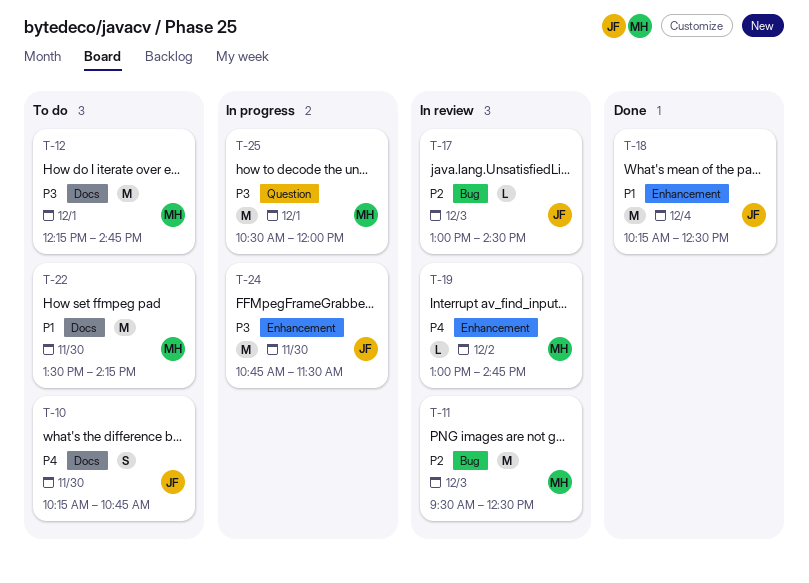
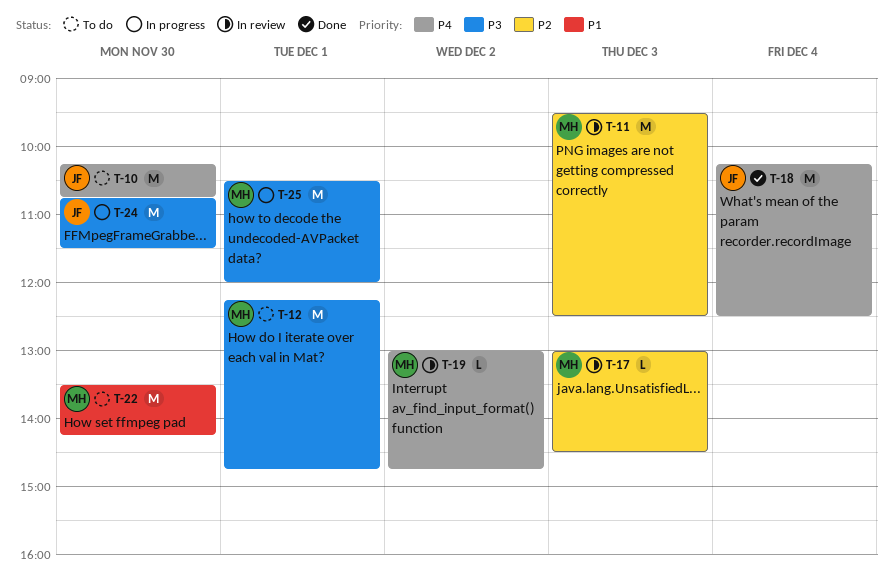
T-10, estimate: S -> M
T-17, owner: JF -> MH
T-18, priority: P1 -> P4

